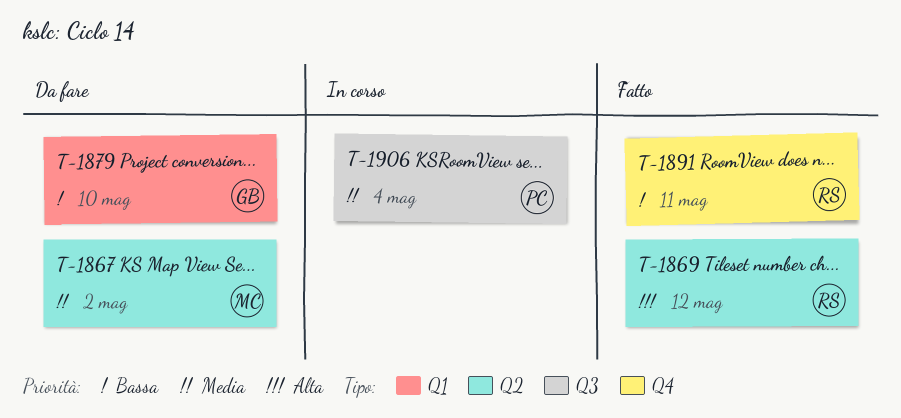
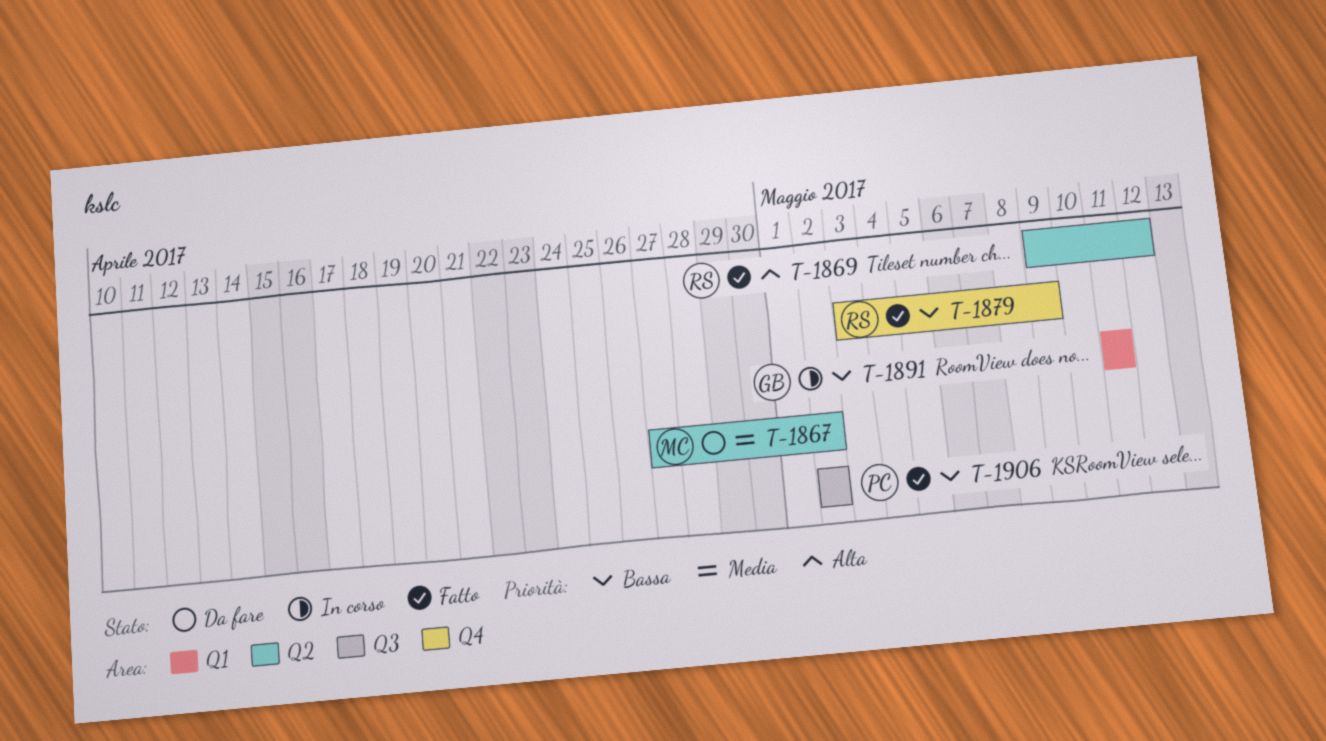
T-1879, status: Da fare -> Fatto
T-1879, owner: GB -> RS
T-1879, label: Q1 -> Q4
T-1879, due: May 10 -> May 9
T-1891, status: Fatto -> In corso
T-1891, owner: RS -> GB
T-1891, label: Q4 -> Q1
T-1906, status: In corso -> Fatto
T-1906, priority: Media -> Bassa
T-1906, due: May 4 -> May 2

